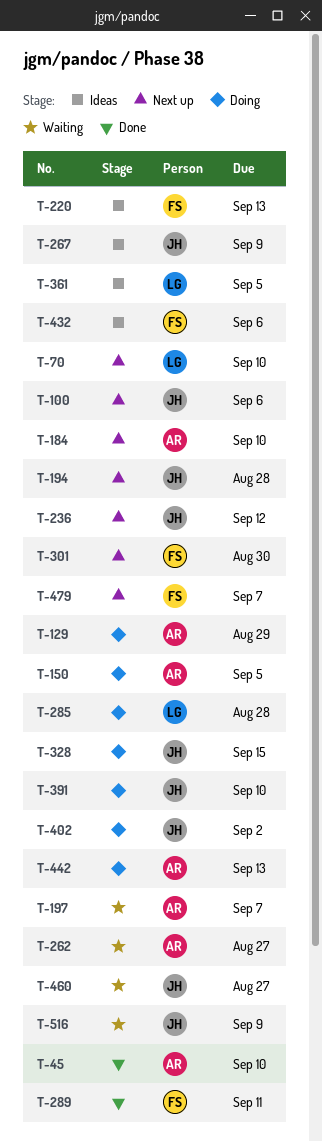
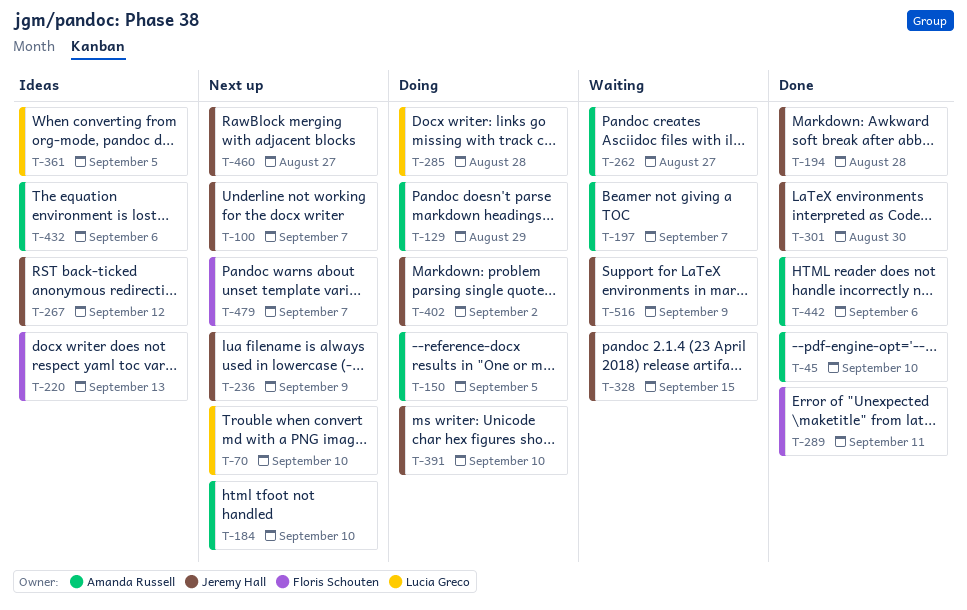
T-100, due: Sep 6 -> Sep 7
T-194, status: Next up -> Done
T-236, due: Sep 12 -> Sep 9
T-267, due: Sep 9 -> Sep 12
T-301, status: Next up -> Done
T-301, owner: Floris Schouten -> Jeremy Hall
T-328, status: Doing -> Waiting
T-432, owner: Floris Schouten -> Amanda Russell
T-442, status: Doing -> Done
T-442, due: Sep 13 -> Sep 6
T-460, status: Waiting -> Next up

